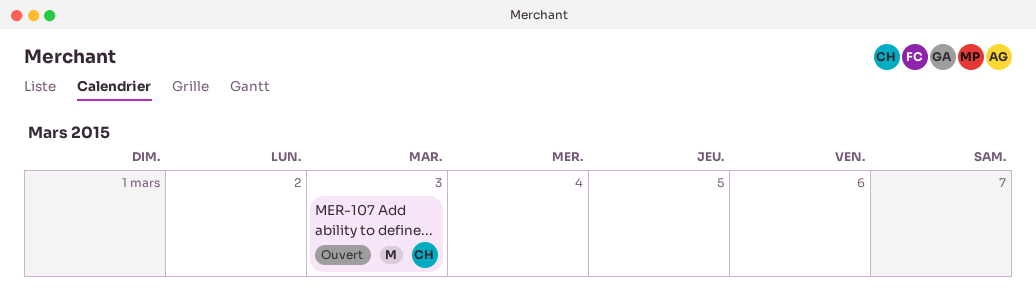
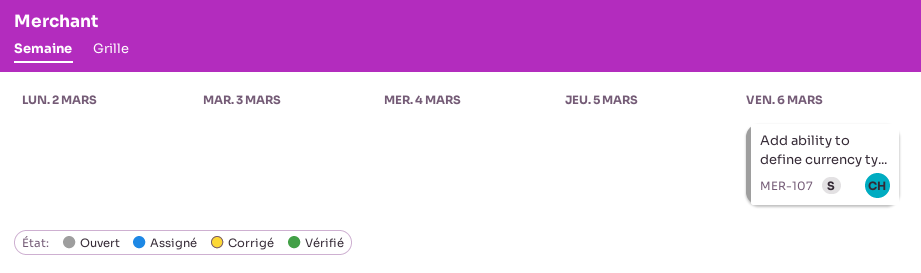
MER-107, estimate: M -> S
MER-107, due: Mar 3 -> Mar 6

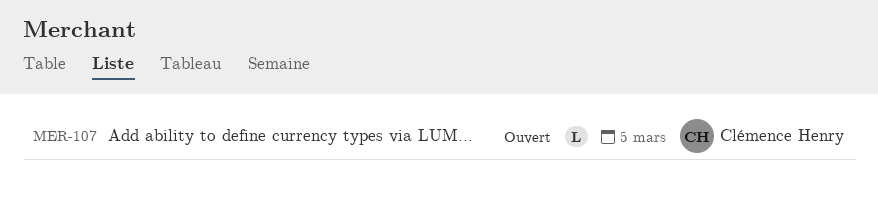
MER-107, estimate: S -> L
MER-107, due: Mar 6 -> Mar 5

